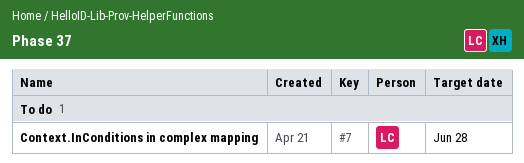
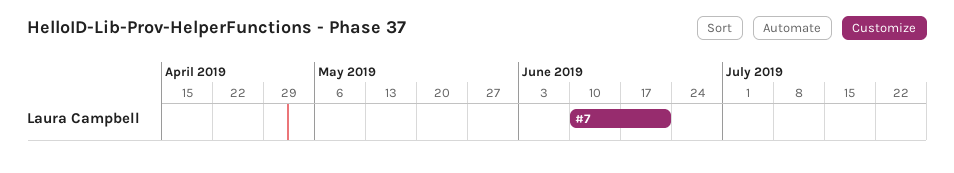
#7, due: Jun 28 -> Jun 21

